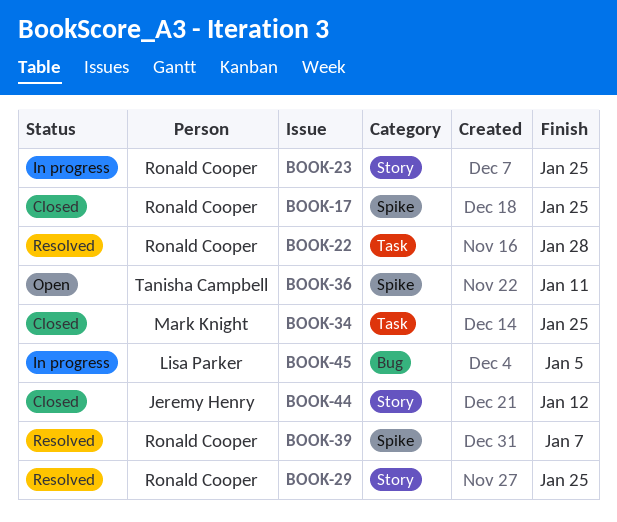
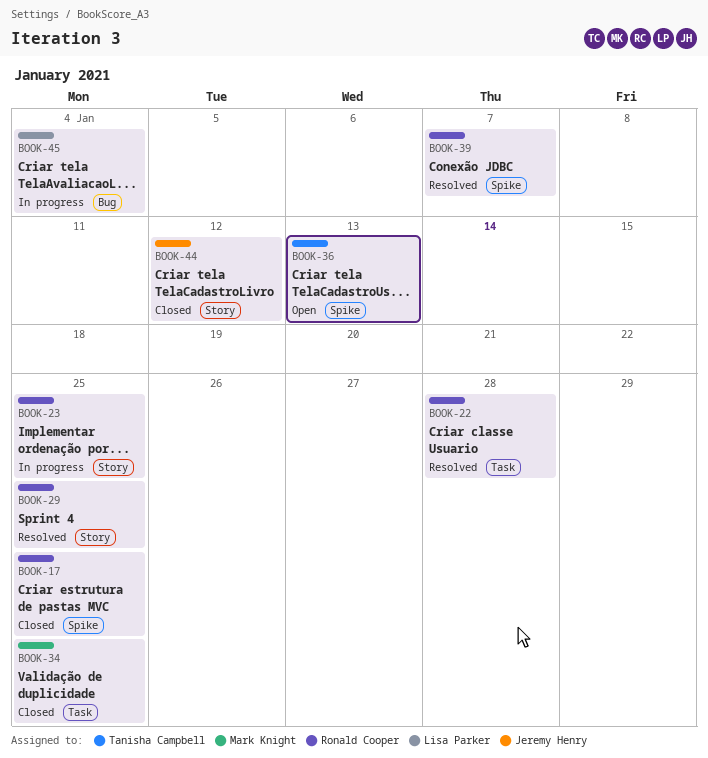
BOOK-36, due: Jan 11 -> Jan 13
BOOK-45, due: Jan 5 -> Jan 4

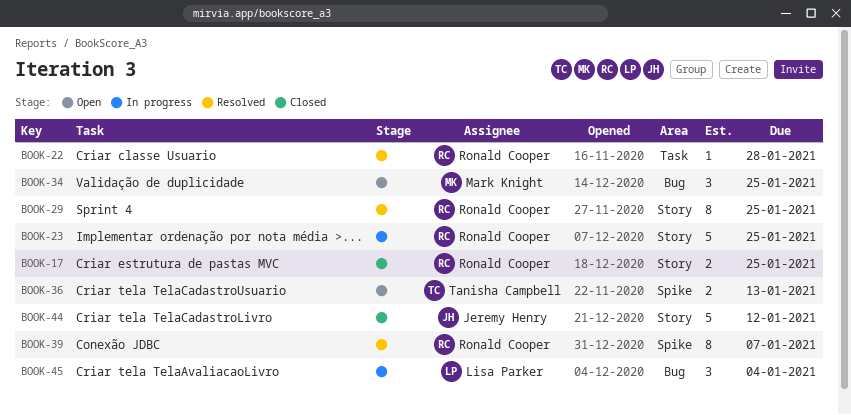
BOOK-17, label: Spike -> Story
BOOK-34, status: Closed -> Open
BOOK-34, label: Task -> Bug

